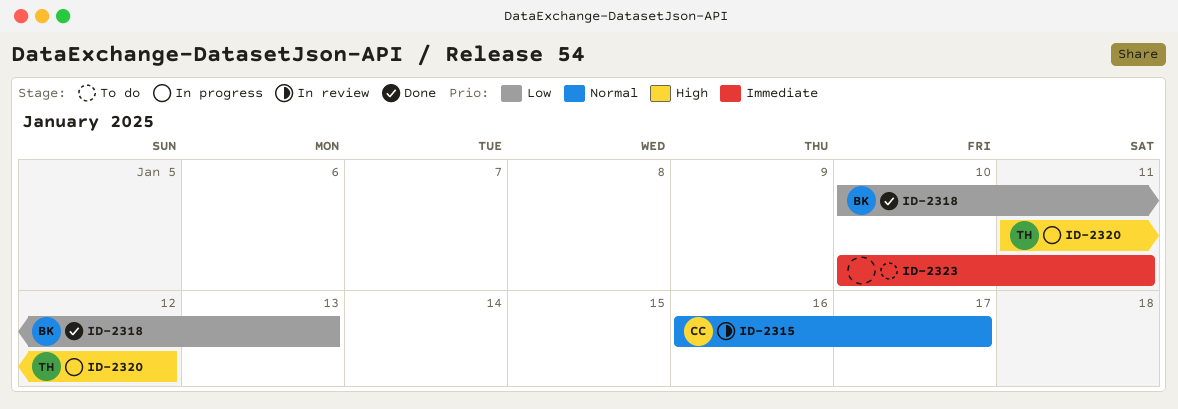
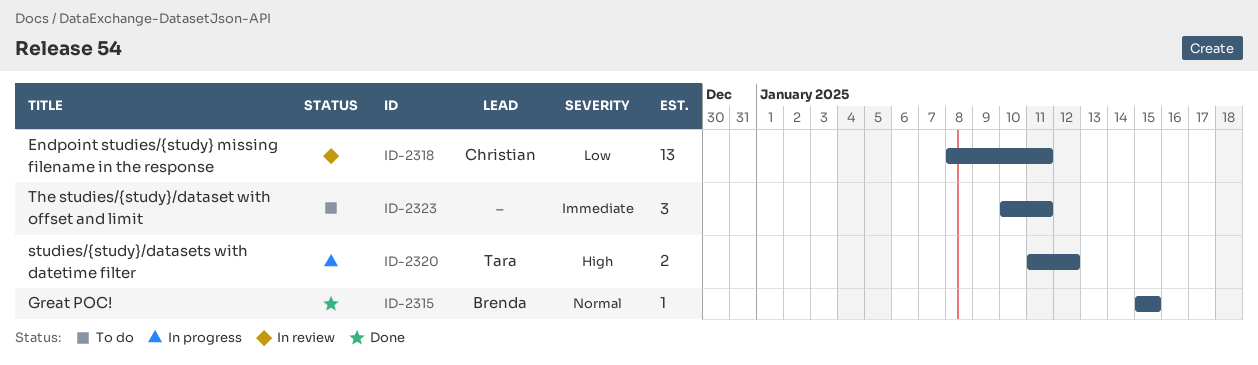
ID-2315, status: In review -> Done
ID-2315, owner: Christian -> Brenda
ID-2315, start: Jan 16 -> Jan 15
ID-2315, due: Jan 17 -> Jan 15
ID-2318, status: Done -> In review
ID-2318, owner: Brenda -> Christian
ID-2318, start: Jan 10 -> Jan 8
ID-2318, due: Jan 13 -> Jan 11

